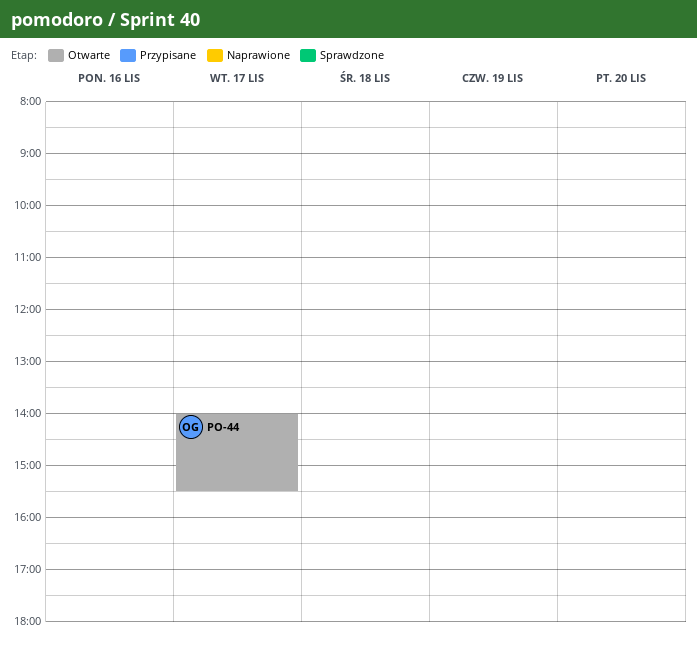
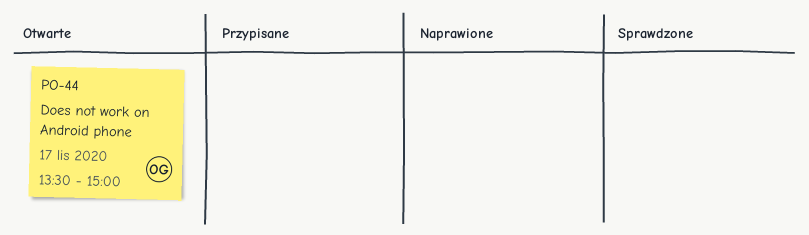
PO-44, begins: 14:00 -> 13:30
PO-44, ends: 15:30 -> 15:00

